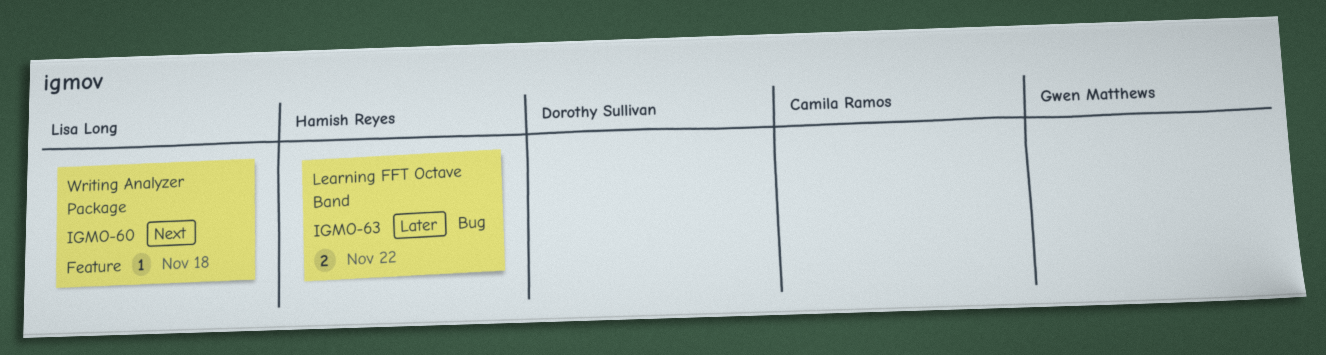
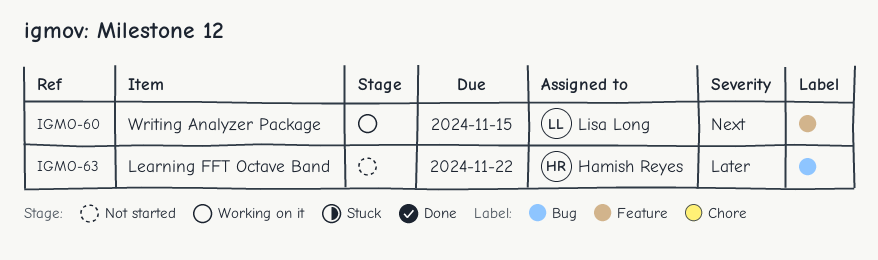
IGMO-60, due: Nov 18 -> Nov 15

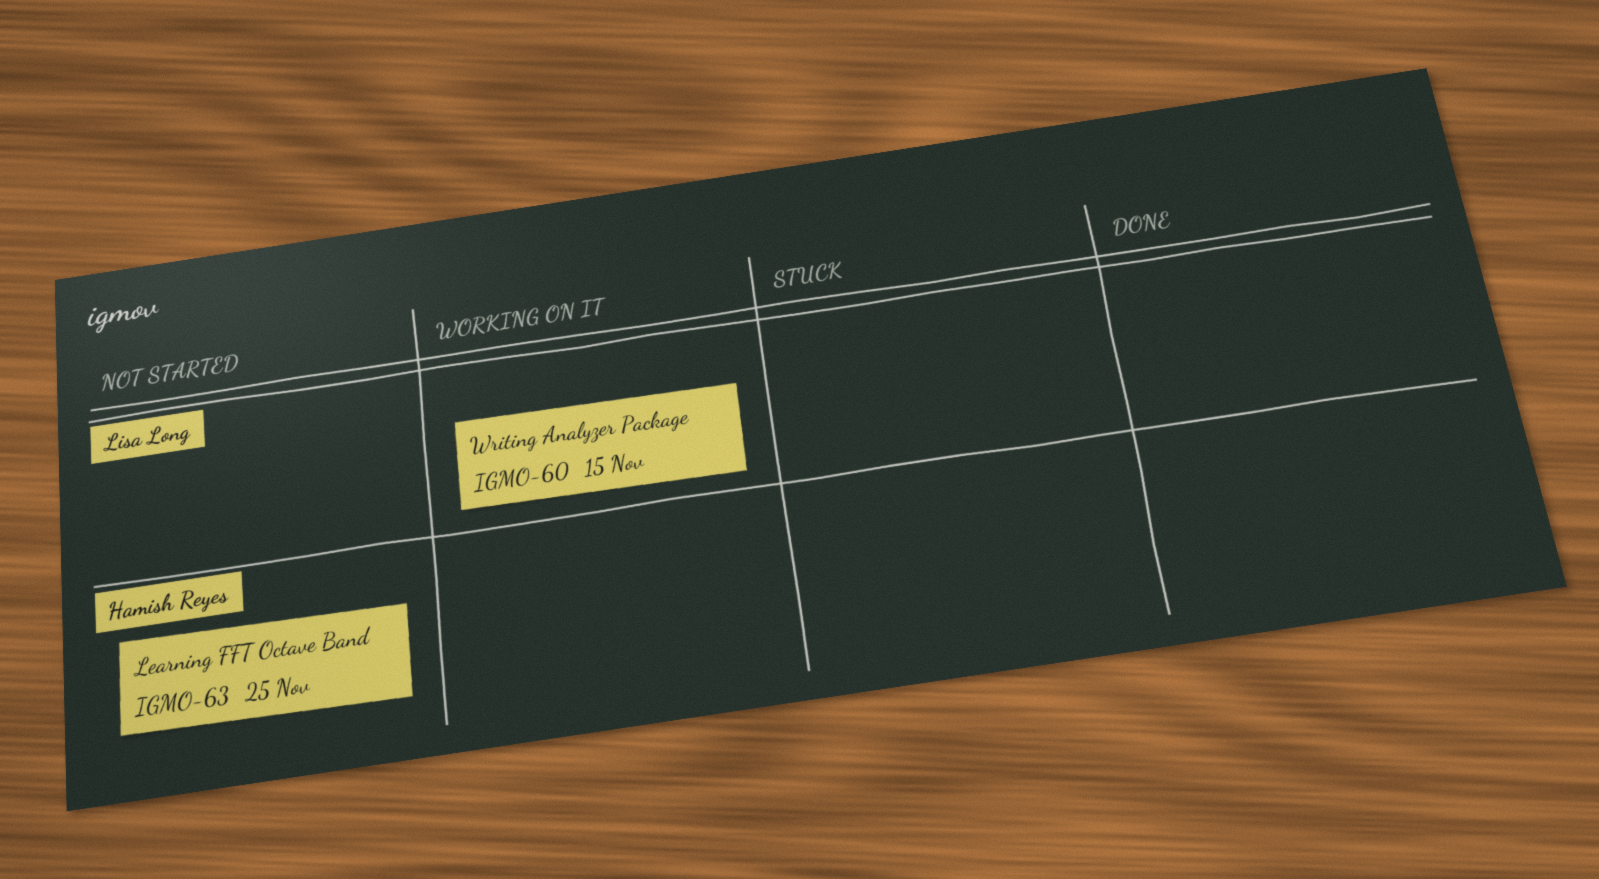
IGMO-63, due: Nov 22 -> Nov 25

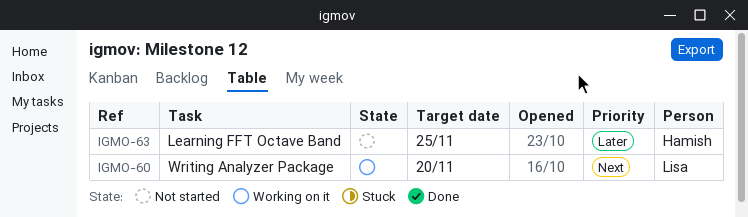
IGMO-60, due: Nov 15 -> Nov 20

